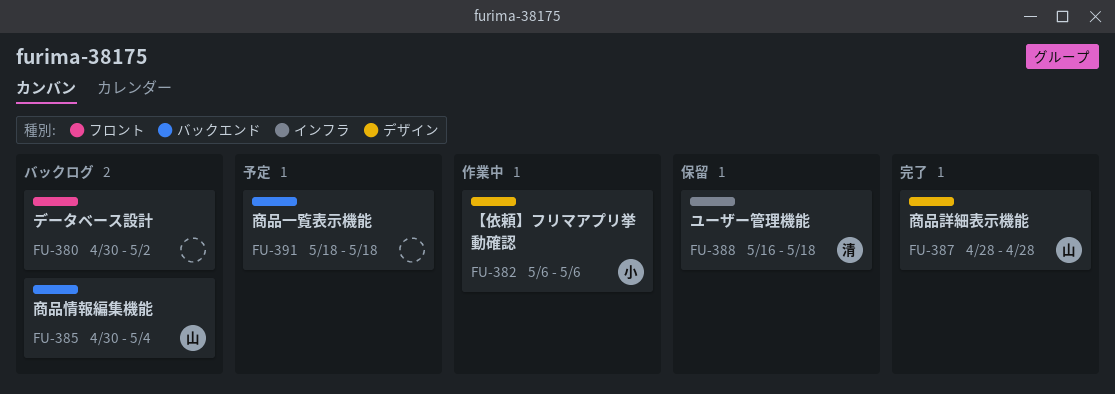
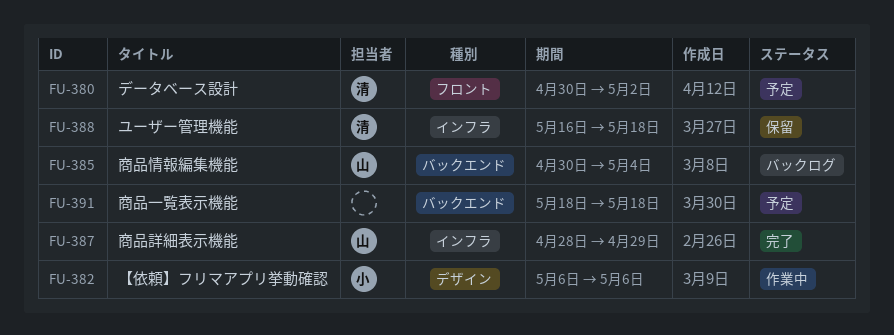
FU-380, status: バックログ -> 予定
FU-380, owner: none -> 清
FU-387, label: デザイン -> インフラ
FU-387, due: Apr 28 -> Apr 29

